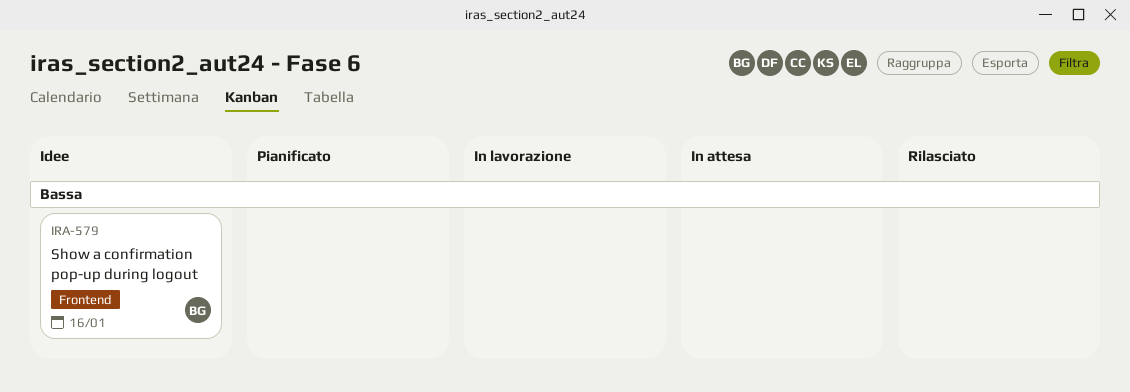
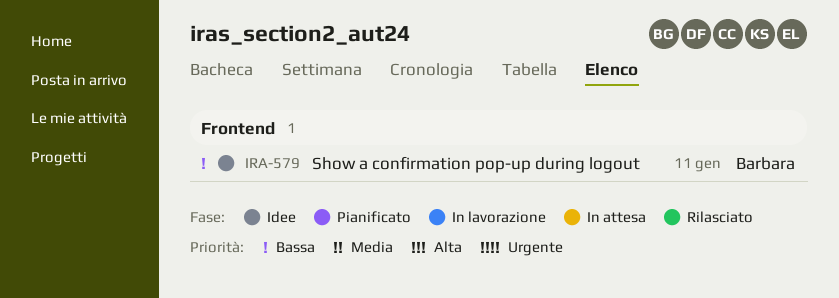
IRA-579, due: Jan 16 -> Jan 11

